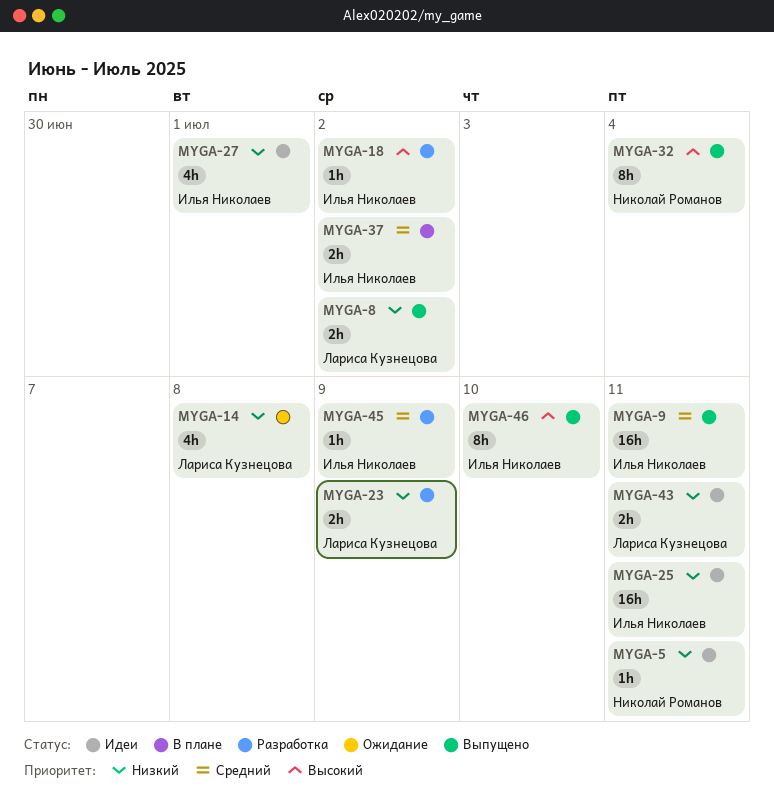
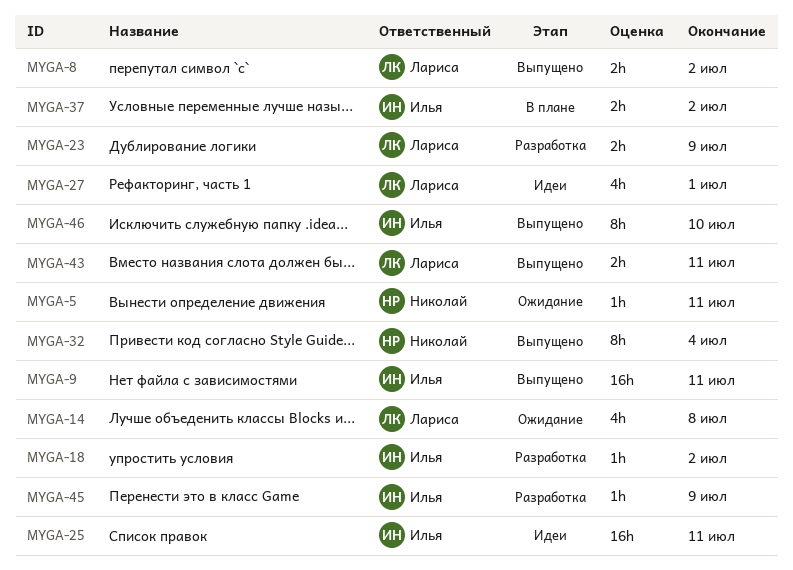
MYGA-5, status: Идеи -> Ожидание
MYGA-27, owner: Илья Николаев -> Лариса Кузнецова
MYGA-43, status: Идеи -> Выпущено

